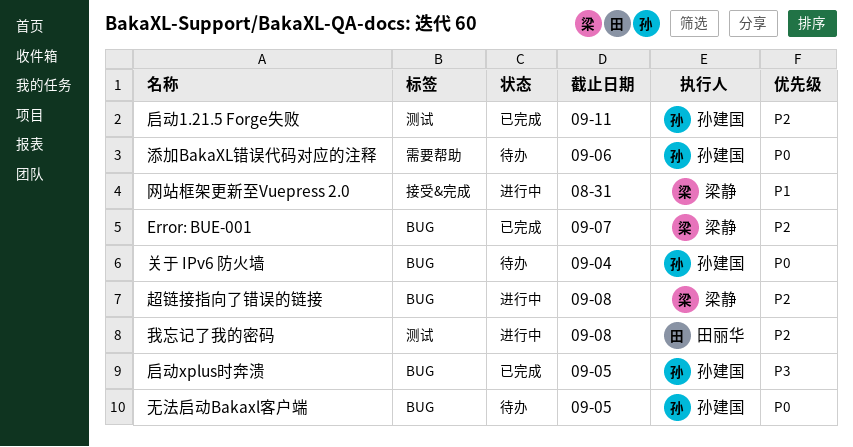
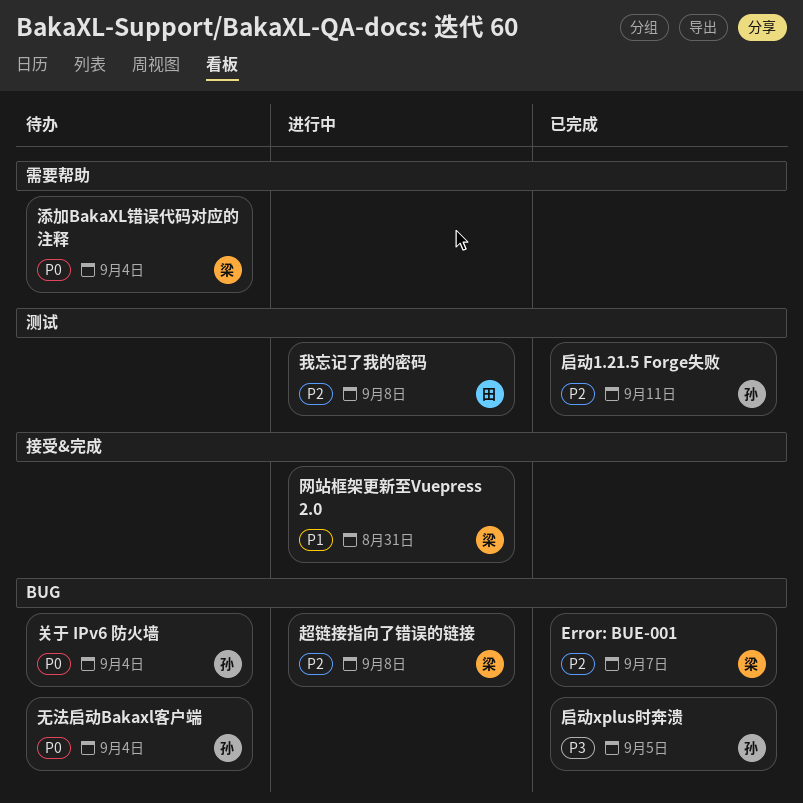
无法启动Bakaxl客户端, due: Sep 5 -> Sep 4
添加BakaXL错误代码对应的注释, owner: 孙建国 -> 梁静
添加BakaXL错误代码对应的注释, due: Sep 6 -> Sep 4

